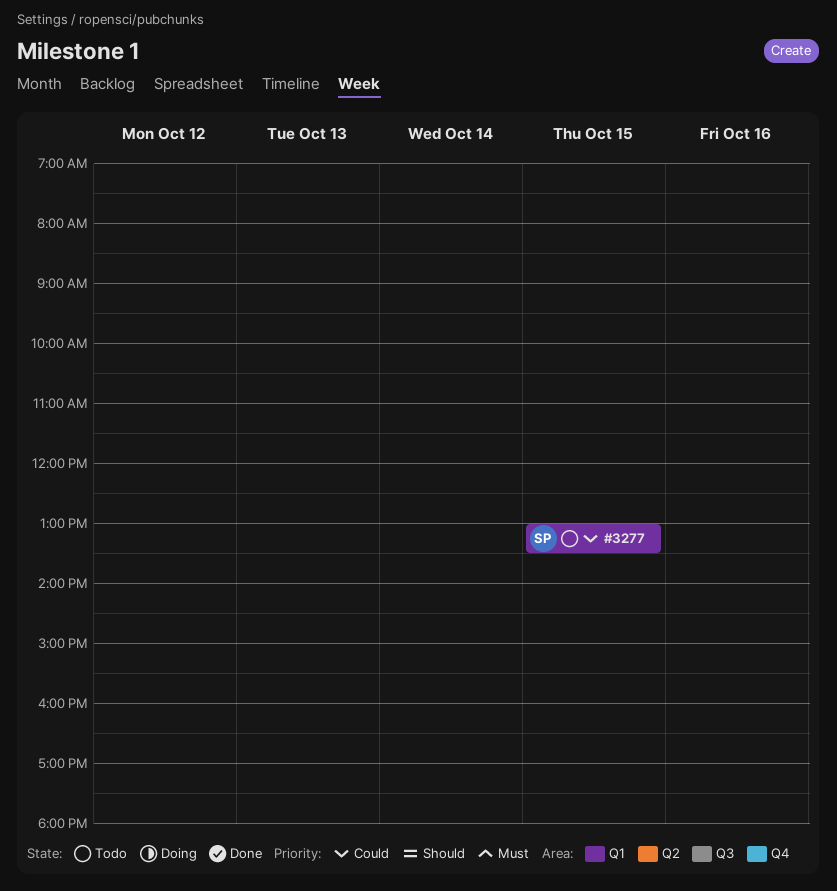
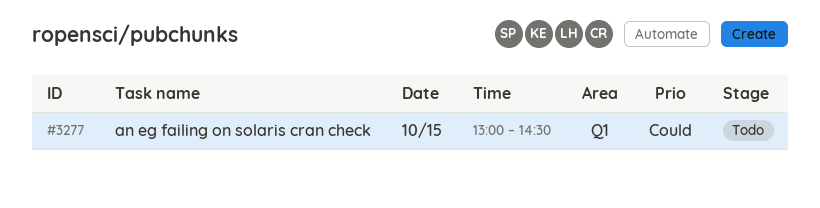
#3277, ends: 13:30 -> 14:30

